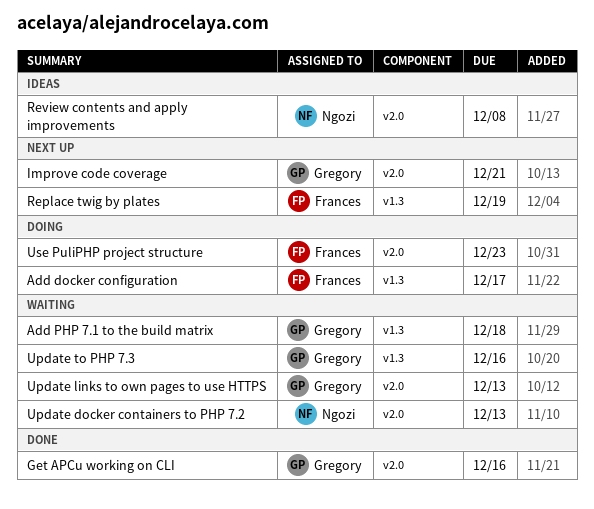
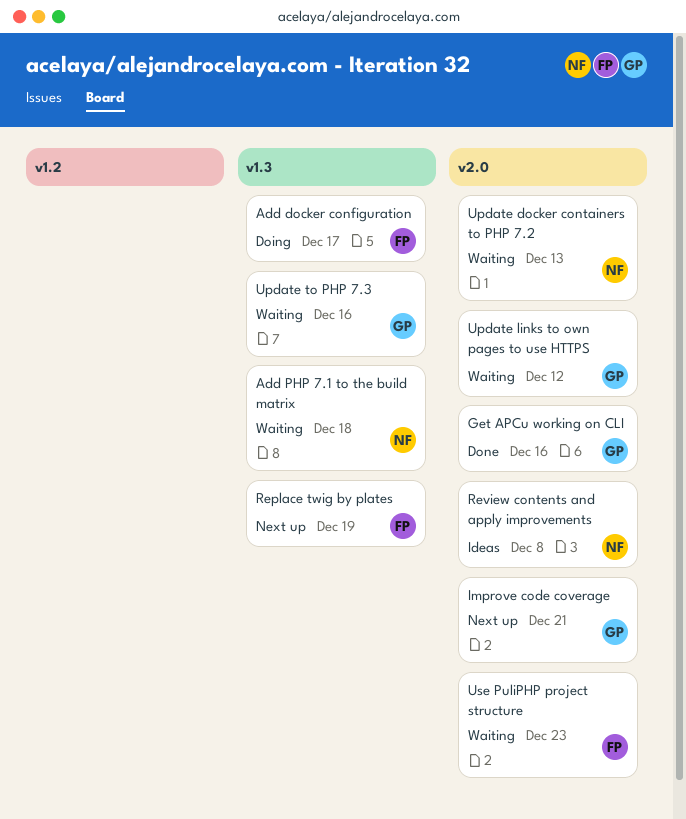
Add PHP 7.1 to the build matrix, owner: Gregory -> Ngozi
Update links to own pages to use HTTPS, due: Dec 13 -> Dec 12
Use PuliPHP project structure, status: Doing -> Waiting

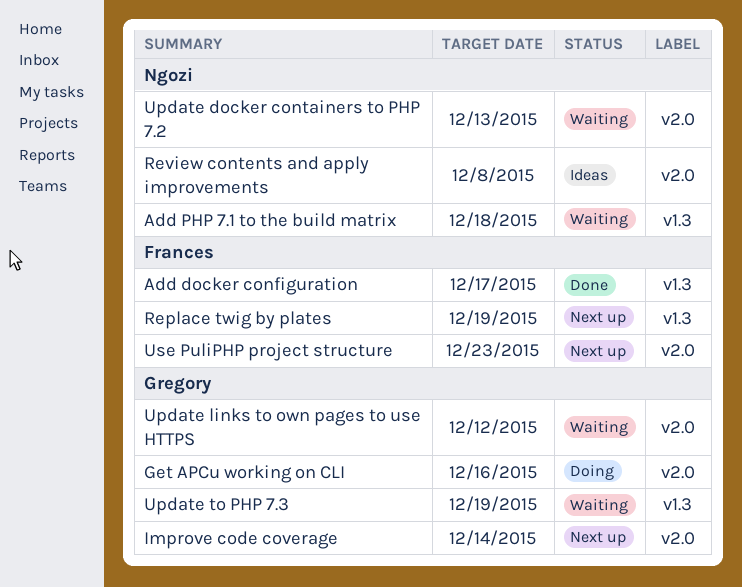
Add docker configuration, status: Doing -> Done
Get APCu working on CLI, status: Done -> Doing
Improve code coverage, due: Dec 21 -> Dec 14
Update to PHP 7.3, due: Dec 16 -> Dec 19
Use PuliPHP project structure, status: Waiting -> Next up

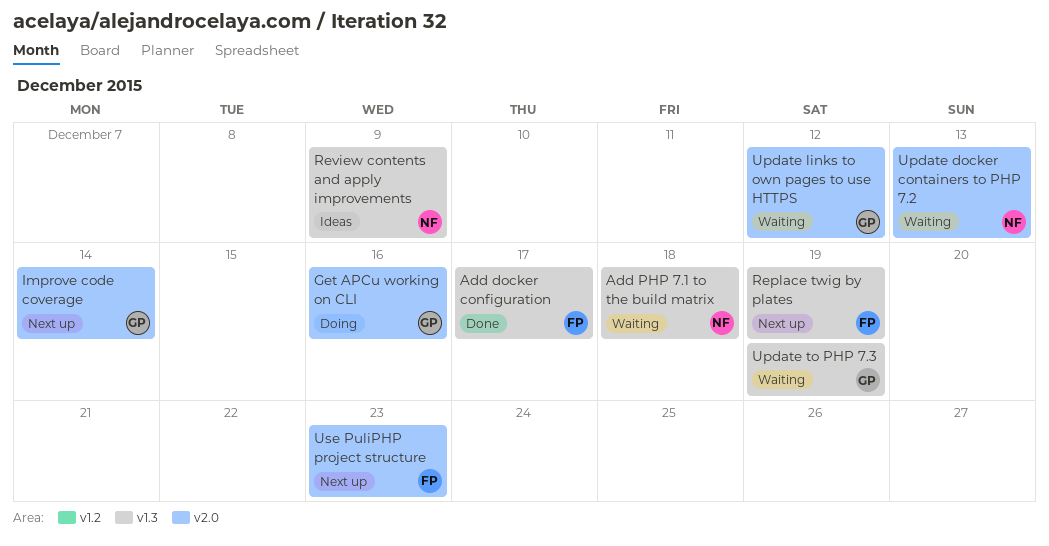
Review contents and apply improvements, label: v2.0 -> v1.3
Review contents and apply improvements, due: Dec 8 -> Dec 9

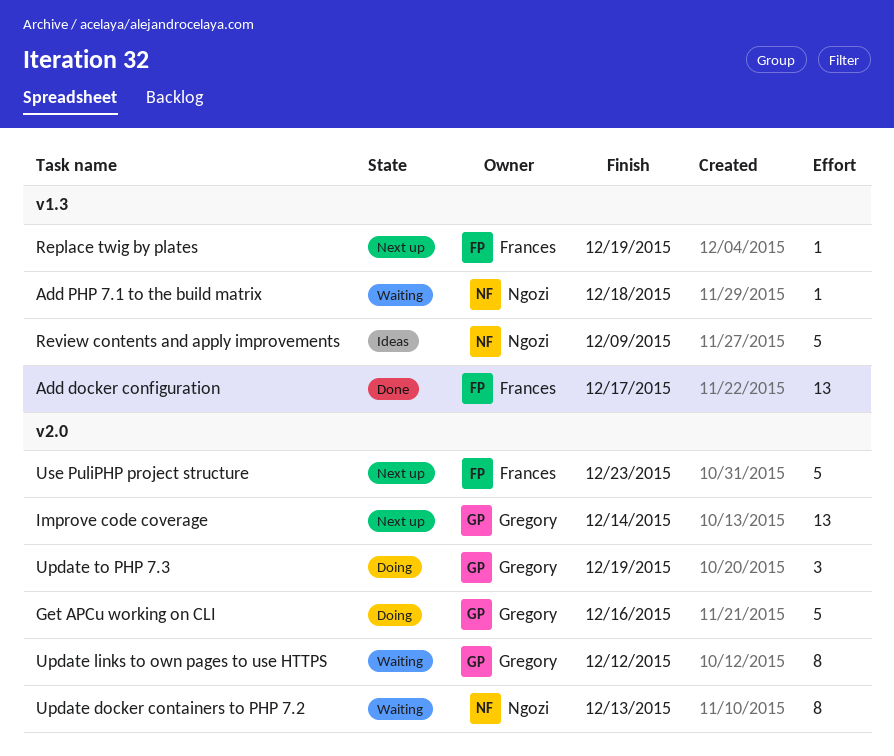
Update to PHP 7.3, status: Waiting -> Doing
Update to PHP 7.3, label: v1.3 -> v2.0

